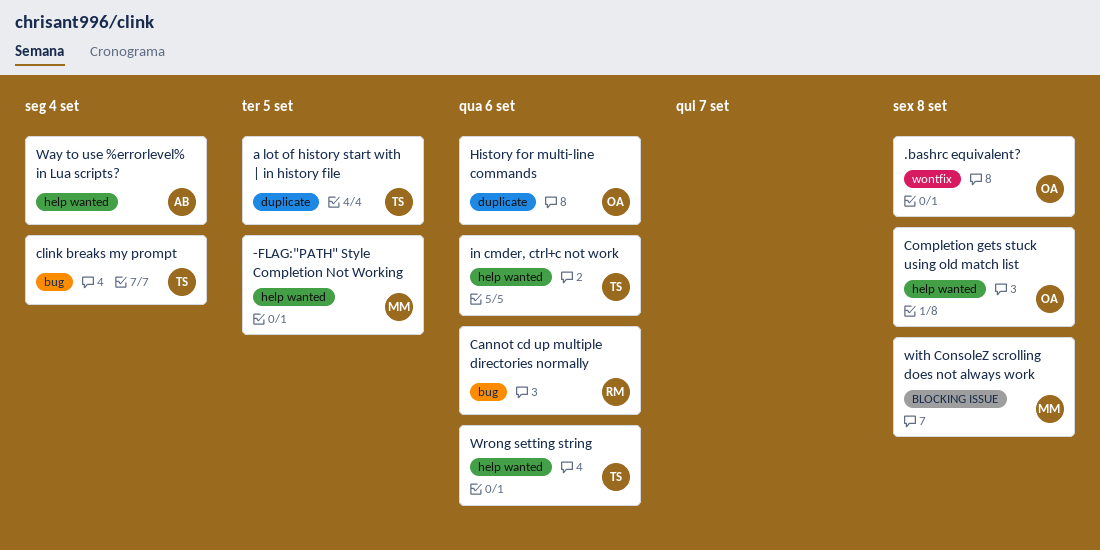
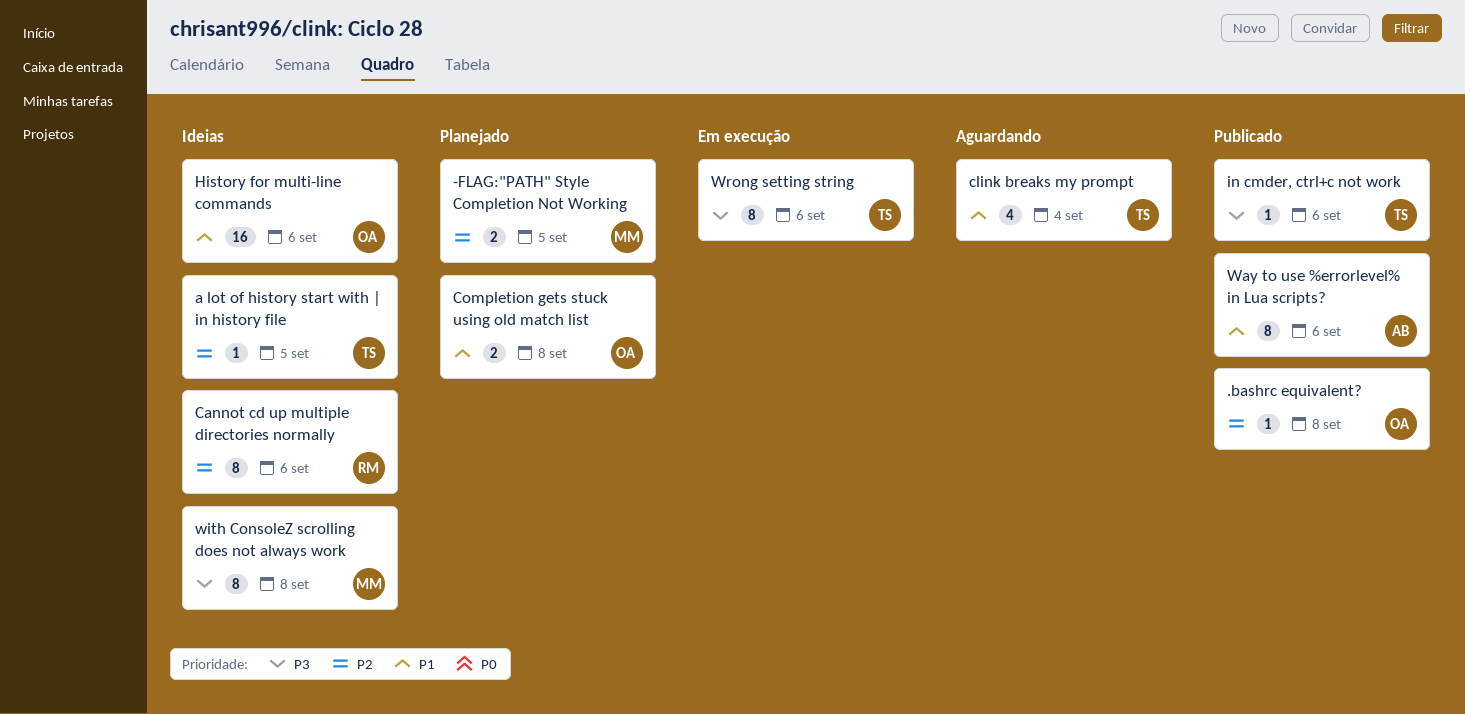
Way to use %errorlevel% in Lua scripts?, due: Sep 4 -> Sep 6

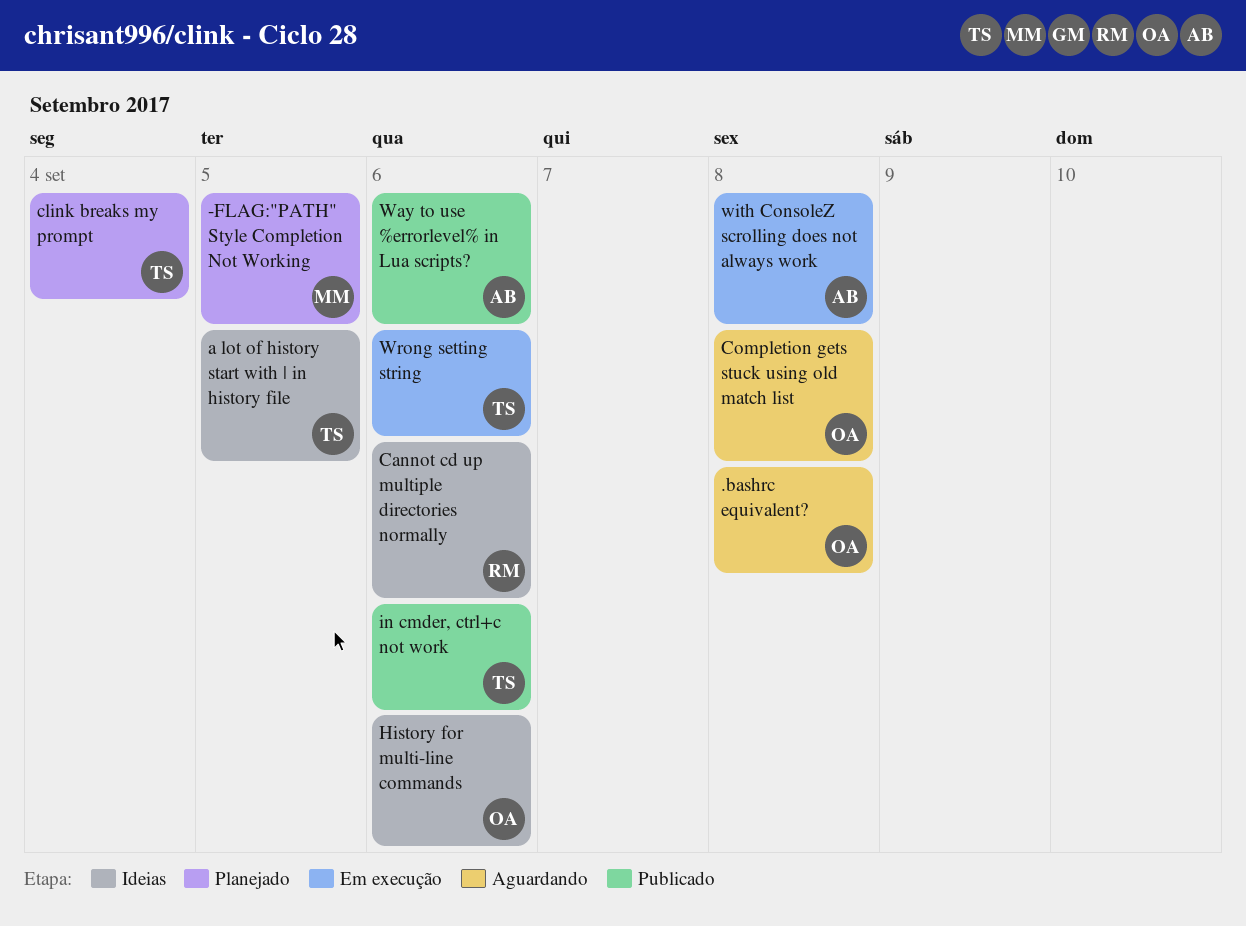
.bashrc equivalent?, status: Publicado -> Aguardando
clink breaks my prompt, status: Aguardando -> Planejado
Completion gets stuck using old match list, status: Planejado -> Aguardando
with ConsoleZ scrolling does not always work, status: Ideias -> Em execução
with ConsoleZ scrolling does not always work, owner: MM -> AB

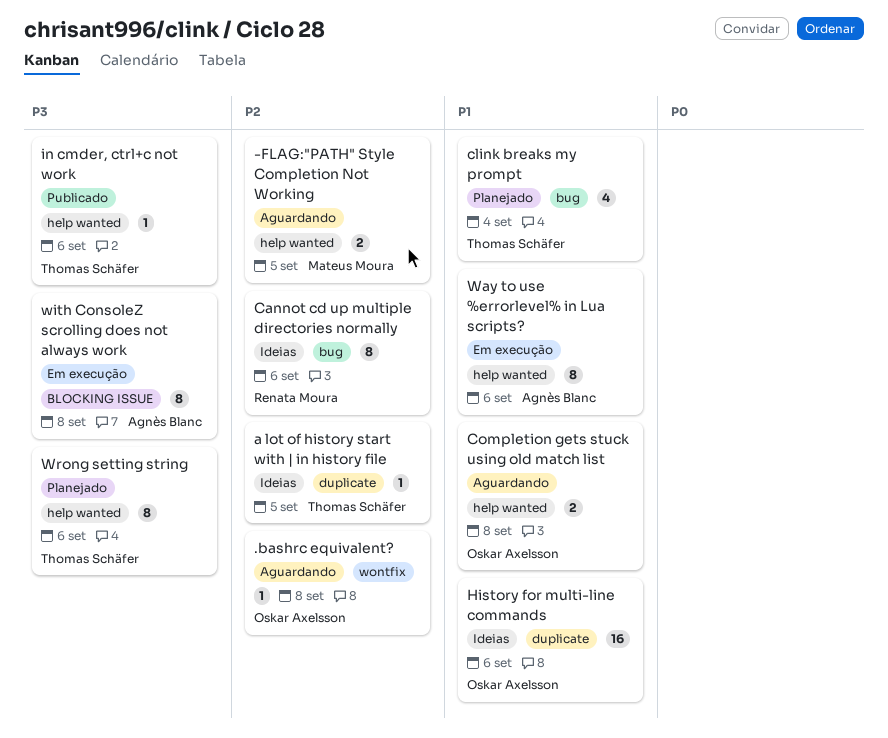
-FLAG:"PATH" Style Completion Not Working, status: Planejado -> Aguardando
Way to use %errorlevel% in Lua scripts?, status: Publicado -> Em execução
Wrong setting string, status: Em execução -> Planejado

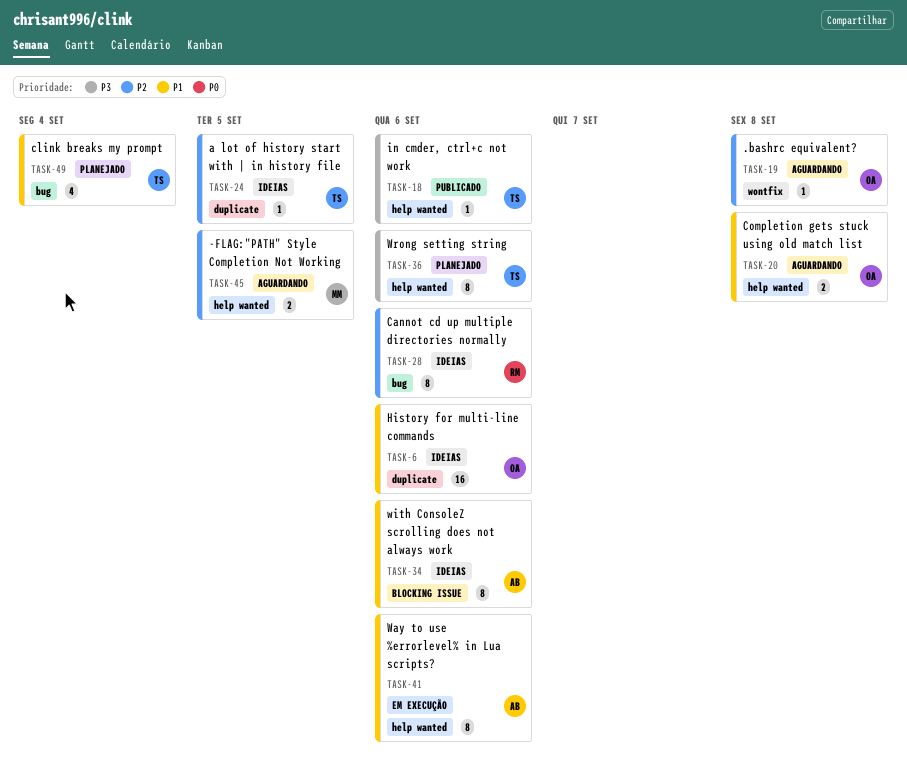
with ConsoleZ scrolling does not always work, status: Em execução -> Ideias
with ConsoleZ scrolling does not always work, priority: P3 -> P1
with ConsoleZ scrolling does not always work, due: Sep 8 -> Sep 6

